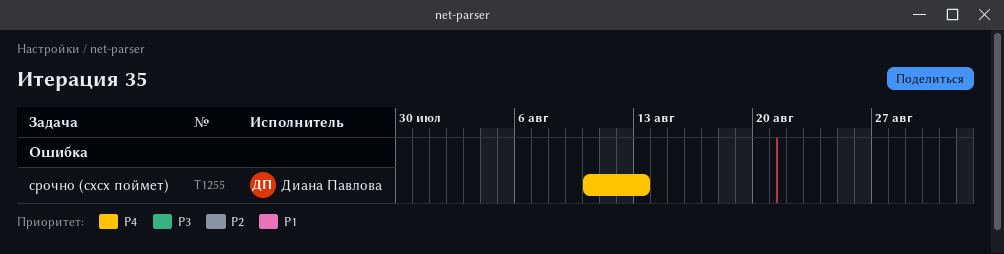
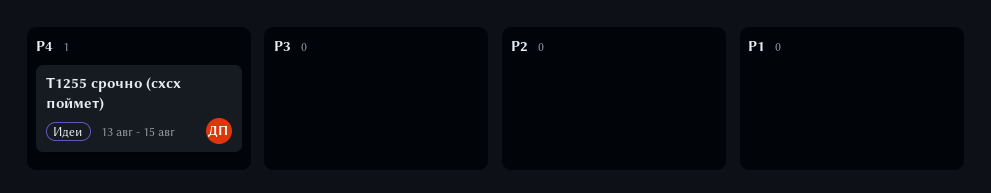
T1255, start: Aug 10 -> Aug 13
T1255, due: Aug 13 -> Aug 15

